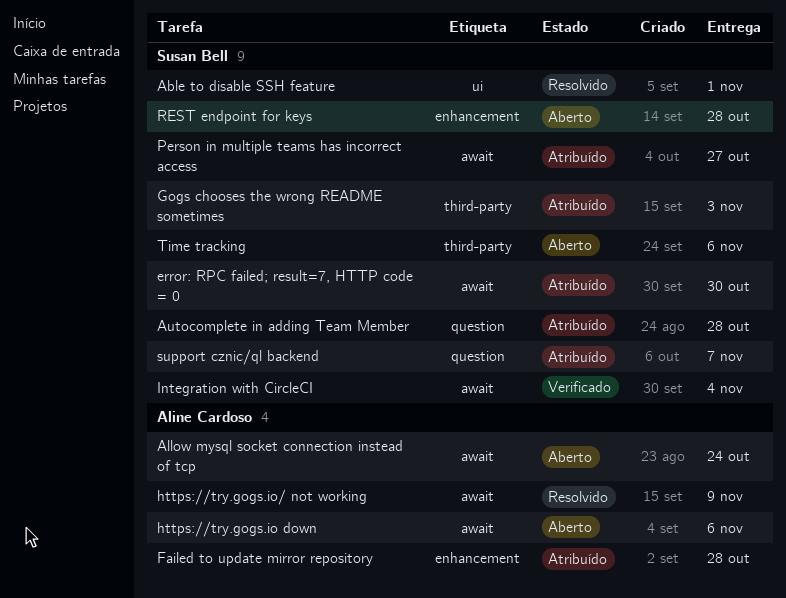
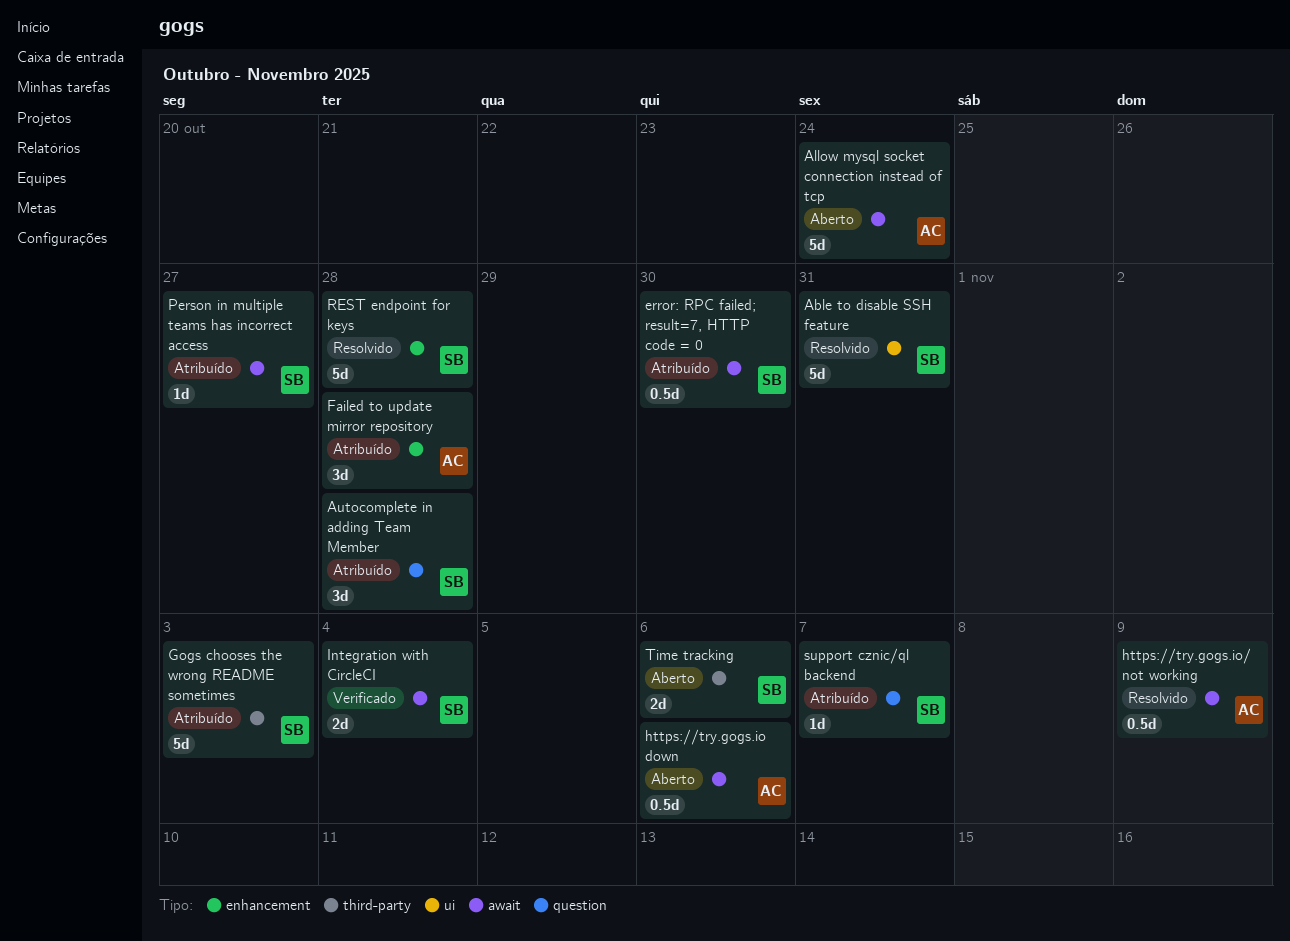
Able to disable SSH feature, due: Nov 1 -> Oct 31
REST endpoint for keys, status: Aberto -> Resolvido

